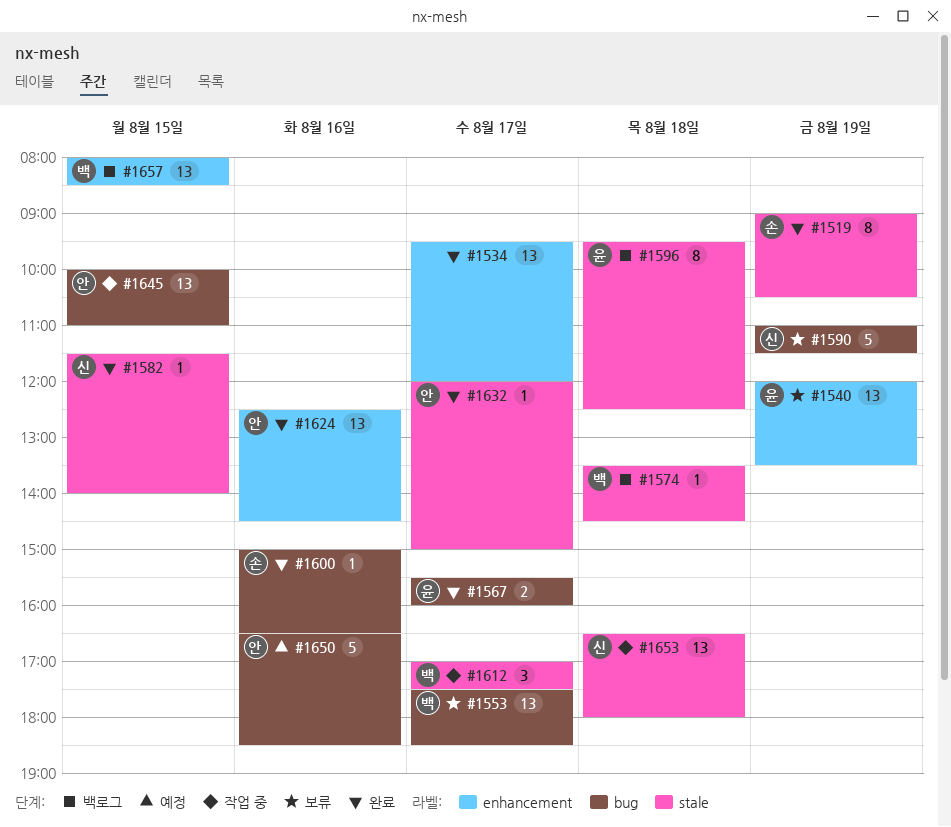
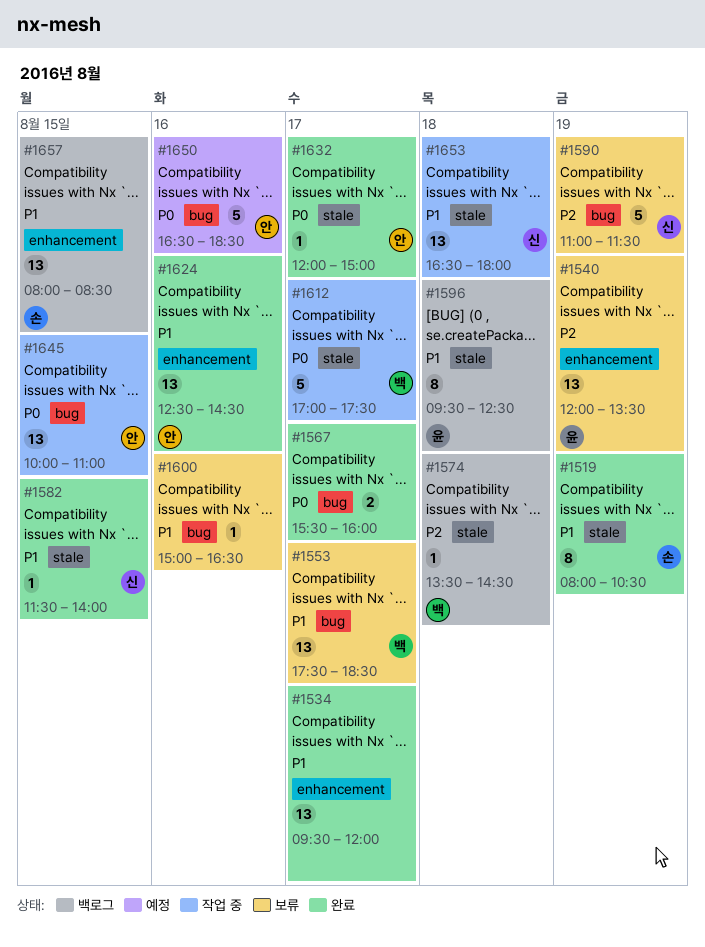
#1519, begins: 09:00 -> 08:00
#1567, owner: 윤 -> none
#1600, status: 완료 -> 보류
#1600, owner: 손 -> none
#1612, estimate: 3 -> 5
#1657, owner: 백 -> 손

